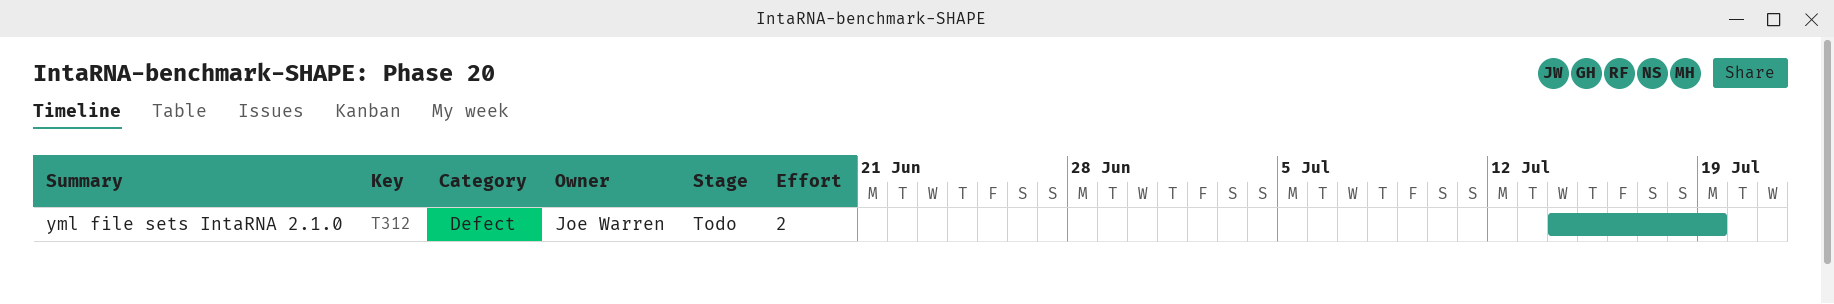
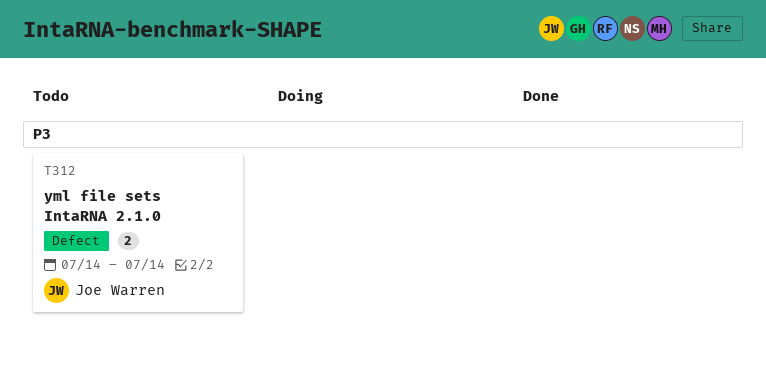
T312, due: Jul 19 -> Jul 14

